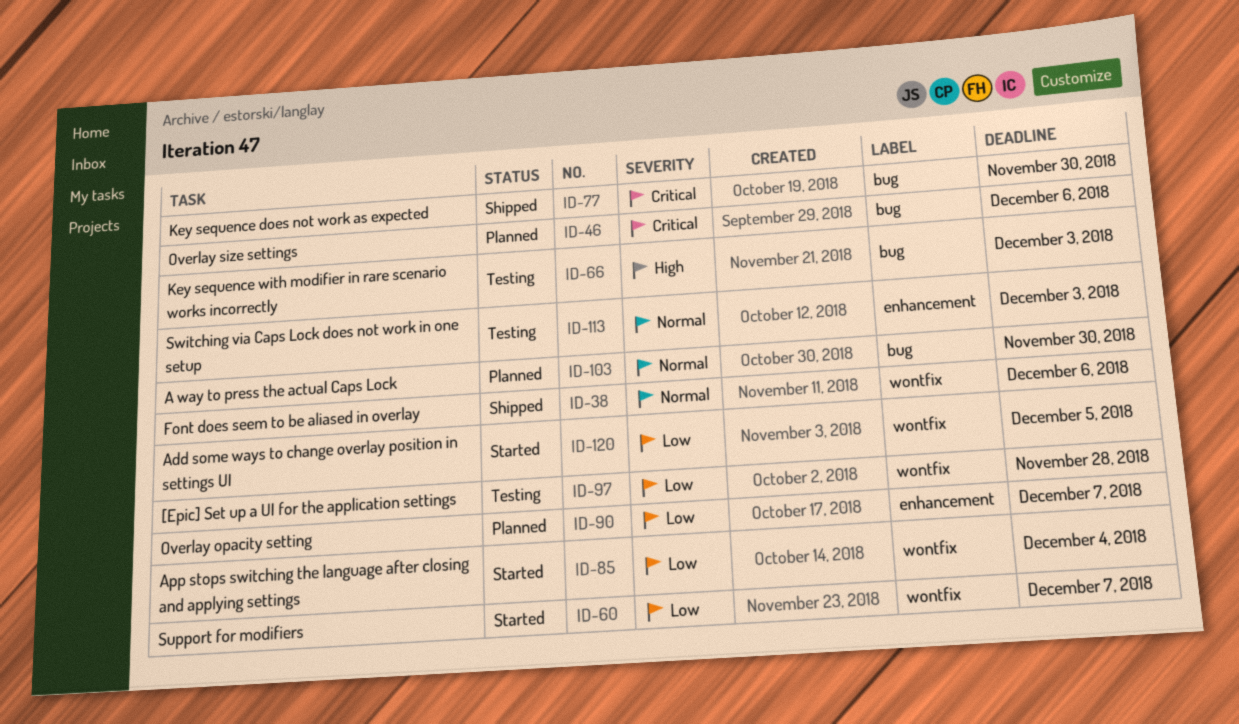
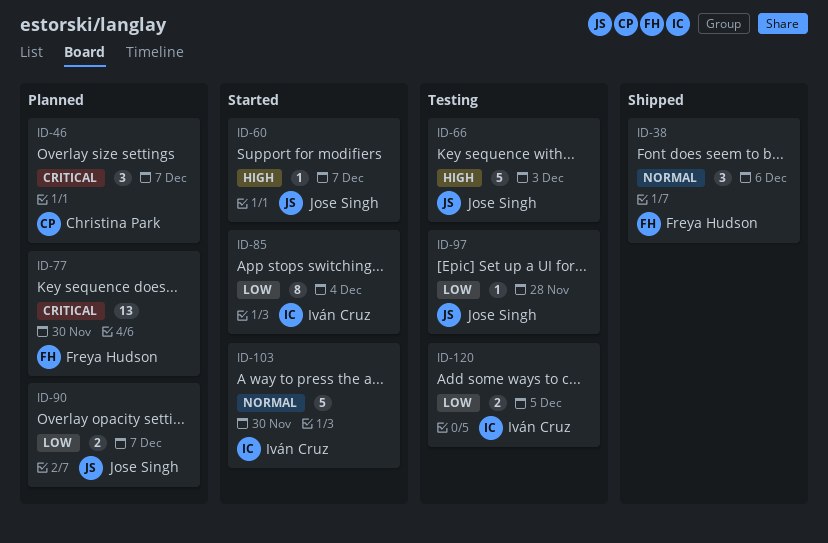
ID-46, due: Dec 6 -> Dec 7
ID-60, priority: Low -> High
ID-77, status: Shipped -> Planned
ID-103, status: Planned -> Started
ID-113: present -> none
ID-120, status: Started -> Testing

